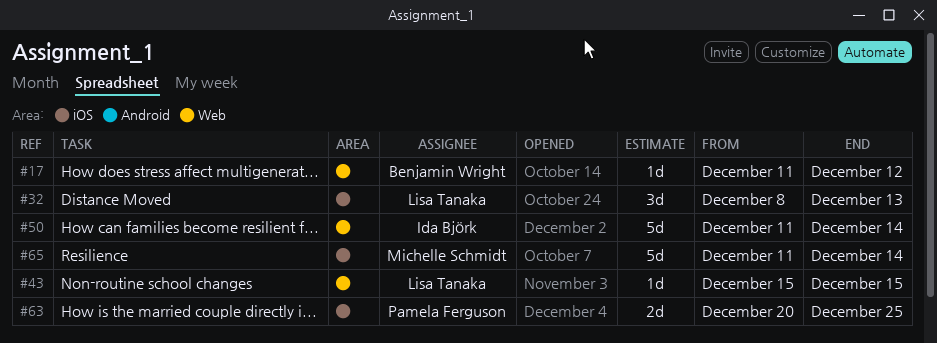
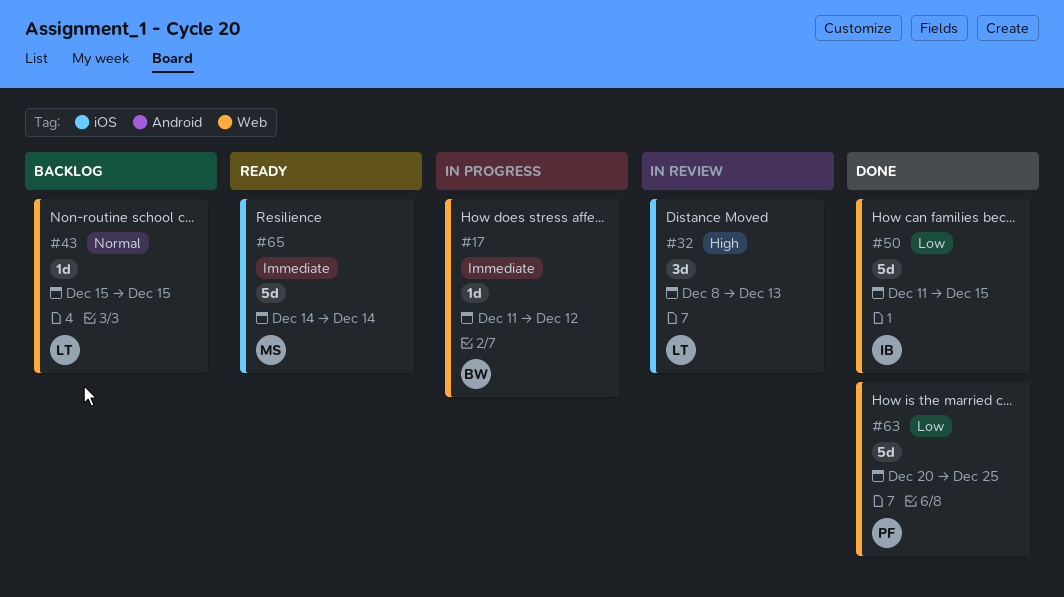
#50, due: Dec 14 -> Dec 15
#63, label: iOS -> Web
#63, estimate: 2d -> 5d
#65, start: Dec 11 -> Dec 14

